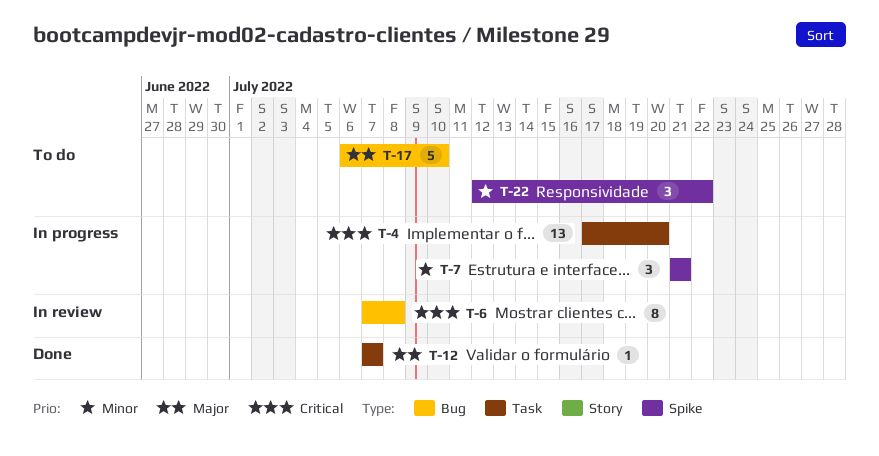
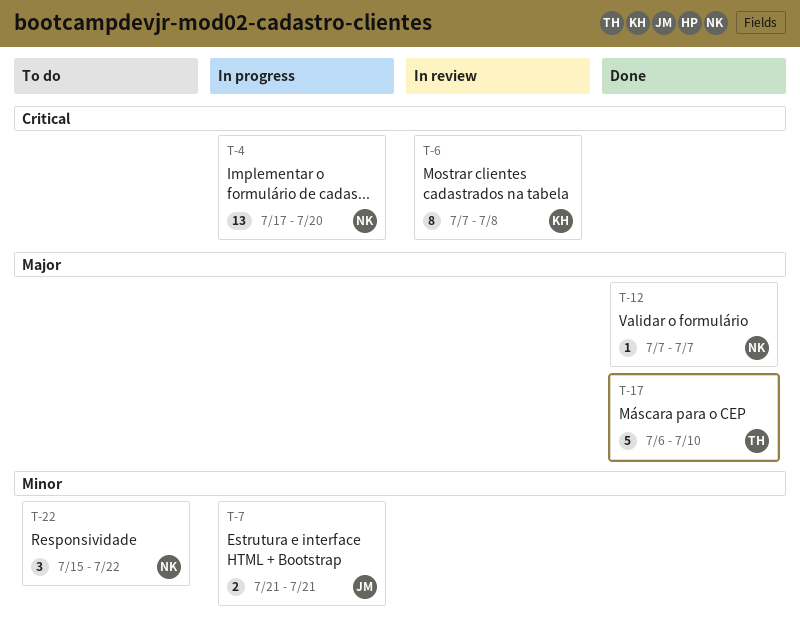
T-7, estimate: 3 -> 2
T-17, status: To do -> Done
T-22, start: Jul 12 -> Jul 15

